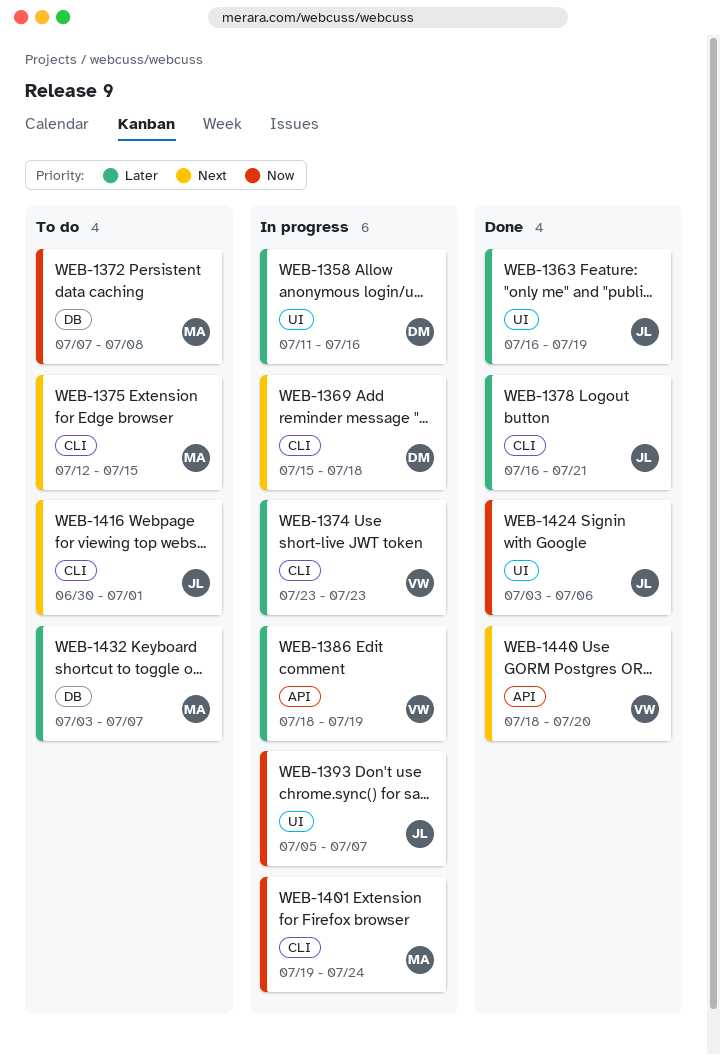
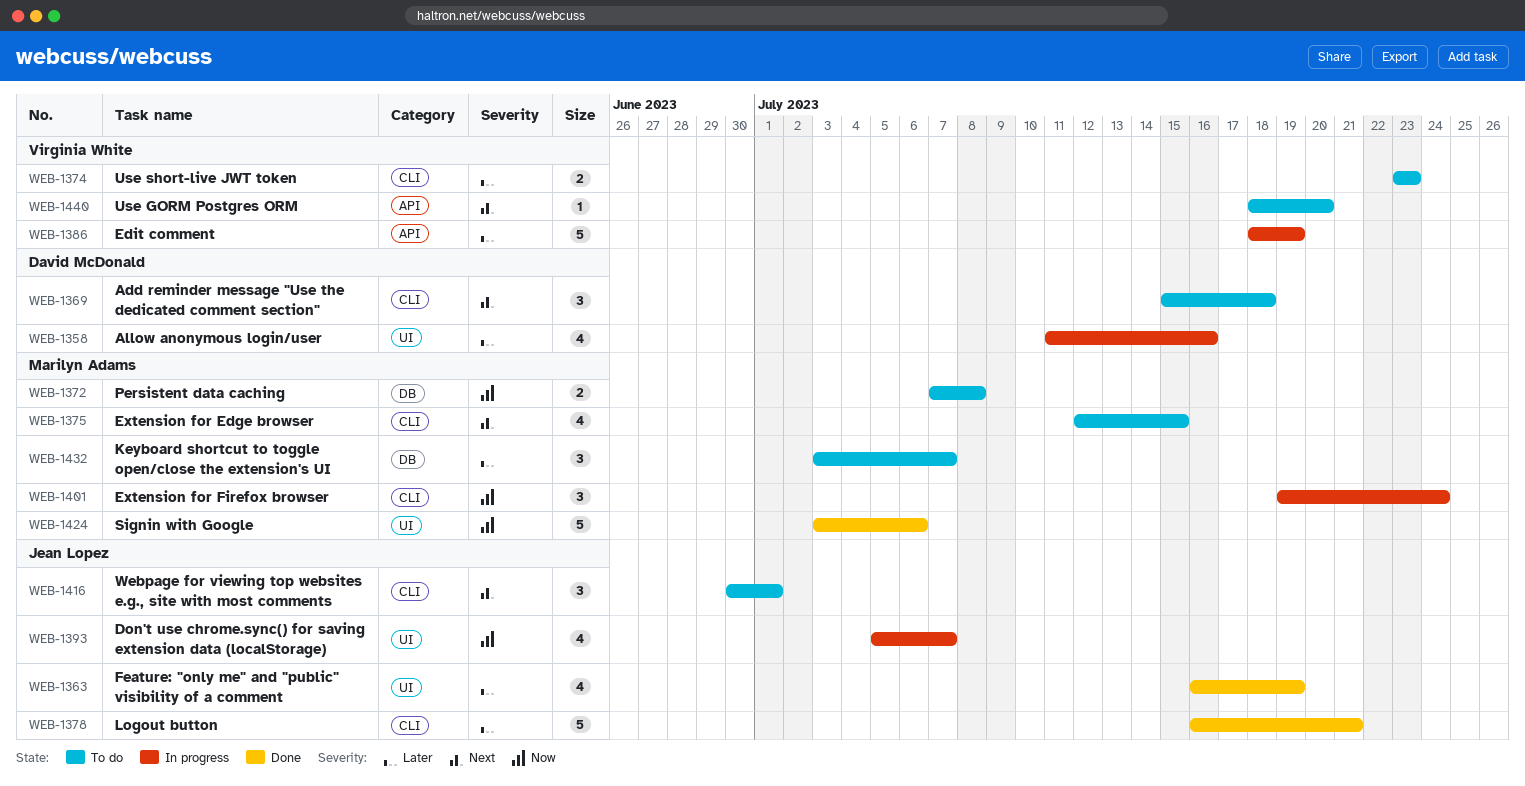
WEB-1369, status: In progress -> To do
WEB-1374, status: In progress -> To do
WEB-1424, owner: Jean Lopez -> Marilyn Adams
WEB-1440, status: Done -> To do

